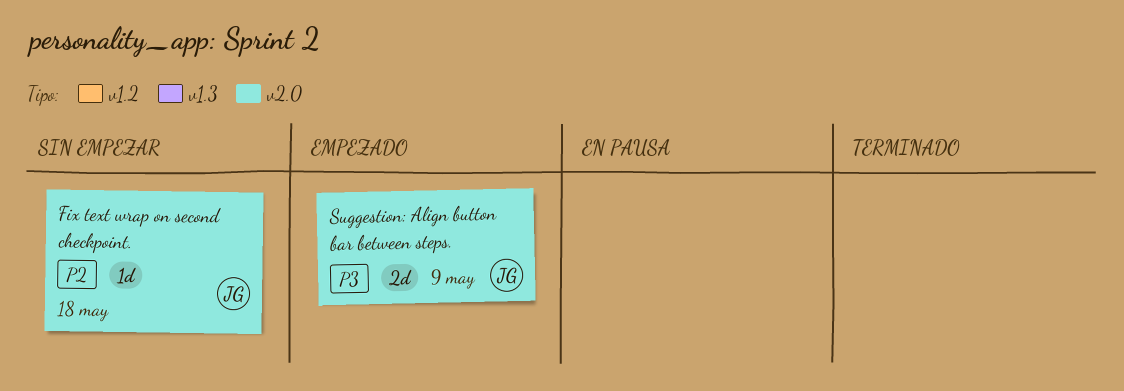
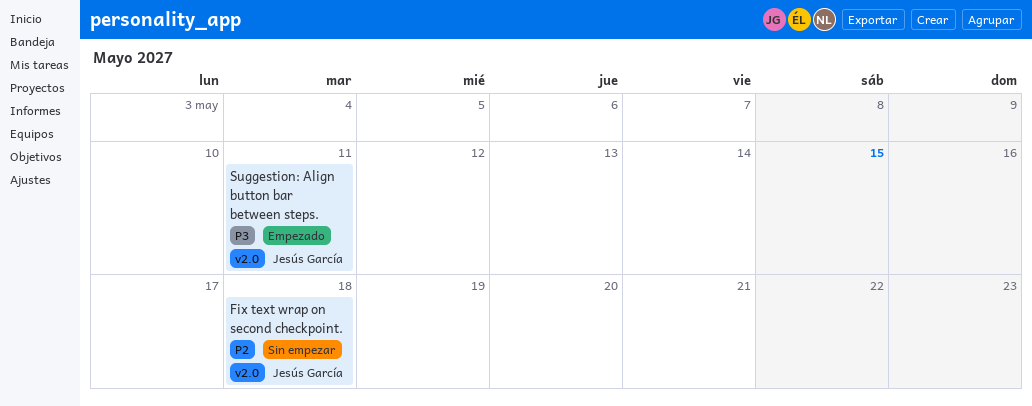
Suggestion: Align button bar between steps., due: May 9 -> May 11

